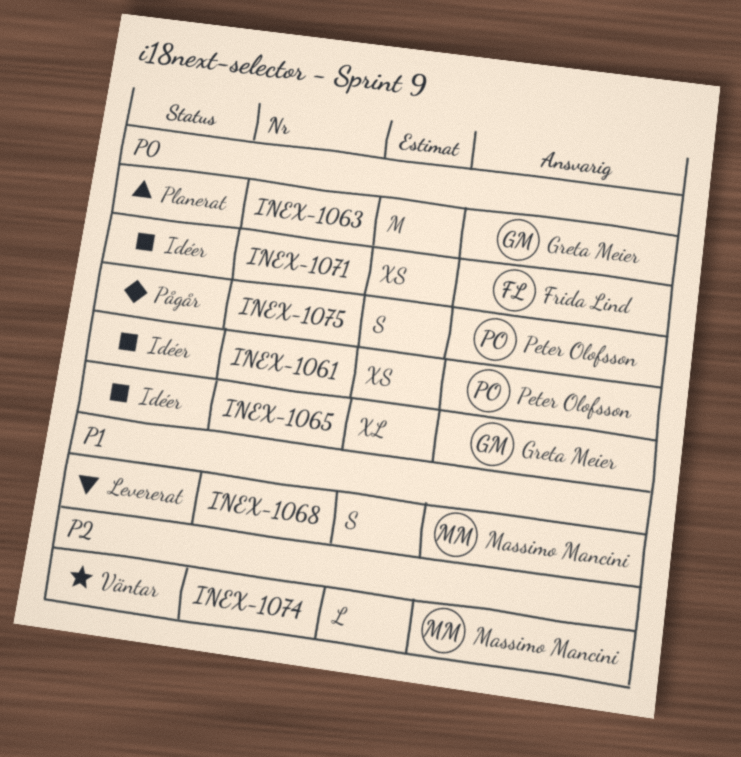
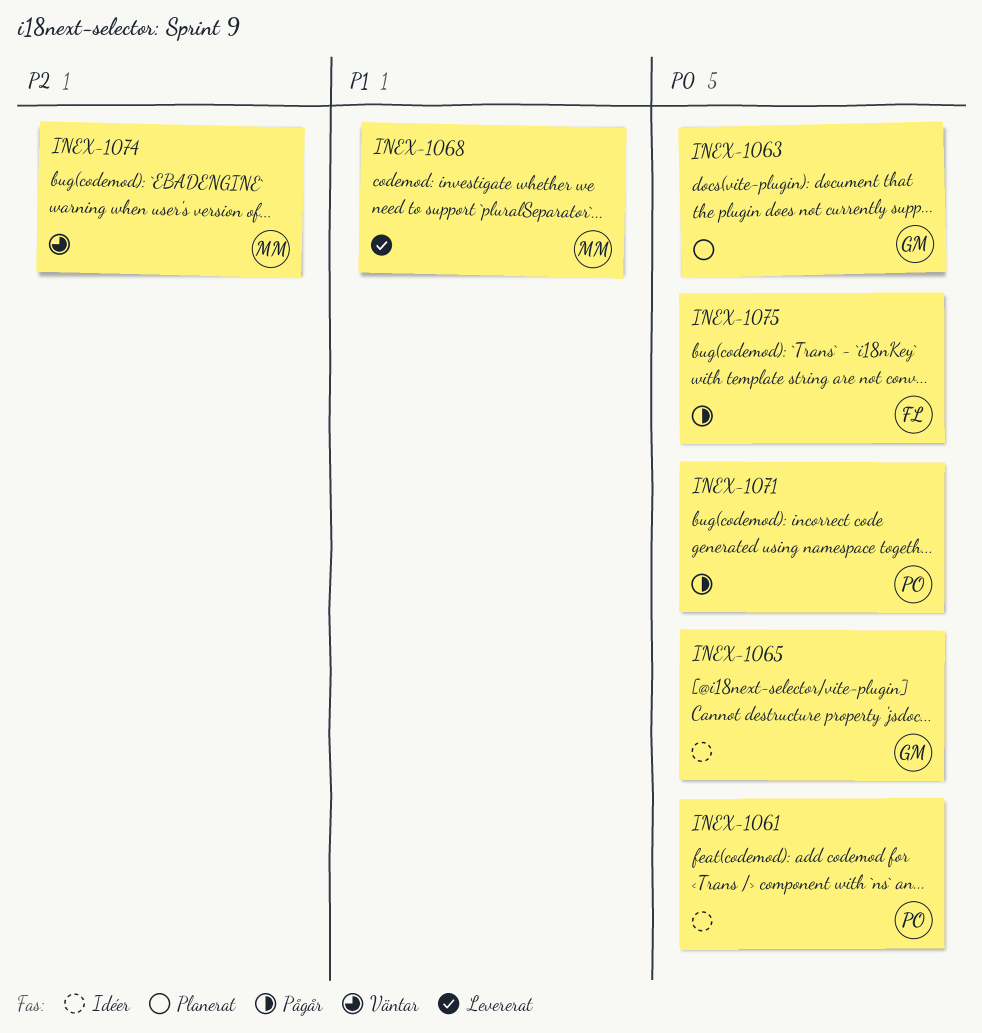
INEX-1071, status: Idéer -> Pågår
INEX-1071, owner: Frida Lind -> Peter Olofsson
INEX-1075, owner: Peter Olofsson -> Frida Lind

